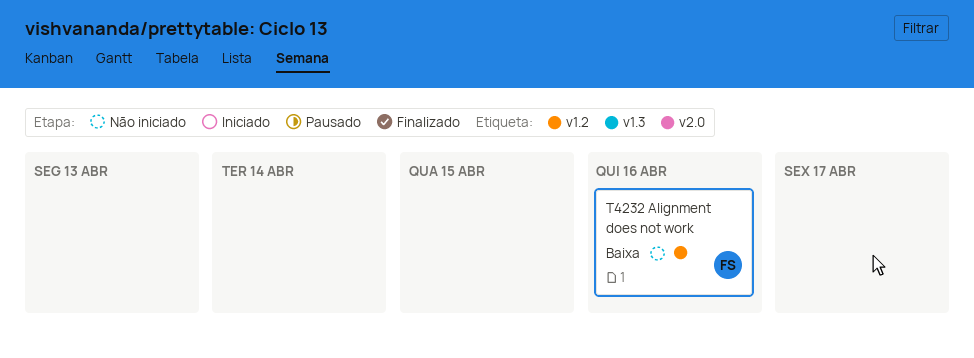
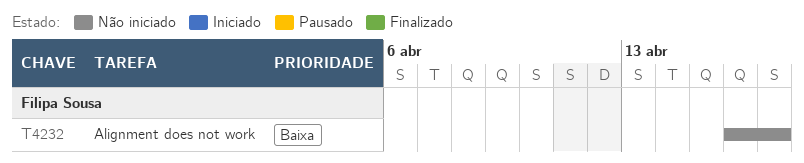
T4232, due: Apr 16 -> Apr 17

